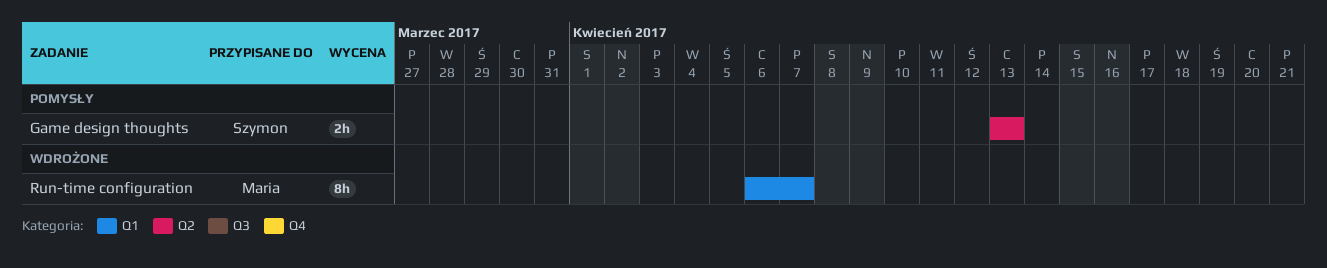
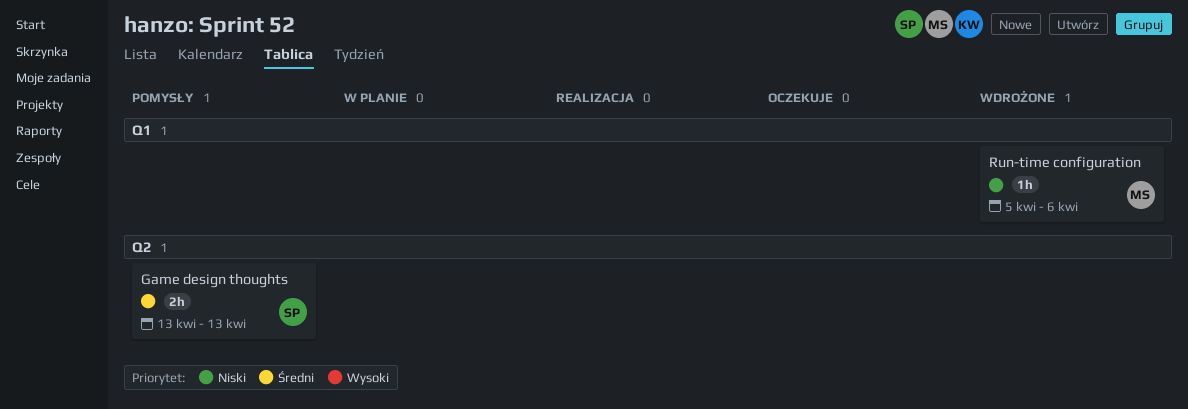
Run-time configuration, estimate: 8h -> 1h
Run-time configuration, start: Apr 6 -> Apr 5
Run-time configuration, due: Apr 7 -> Apr 6

